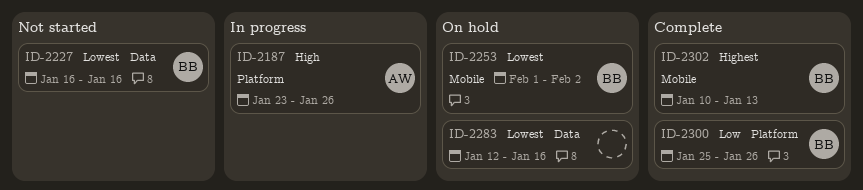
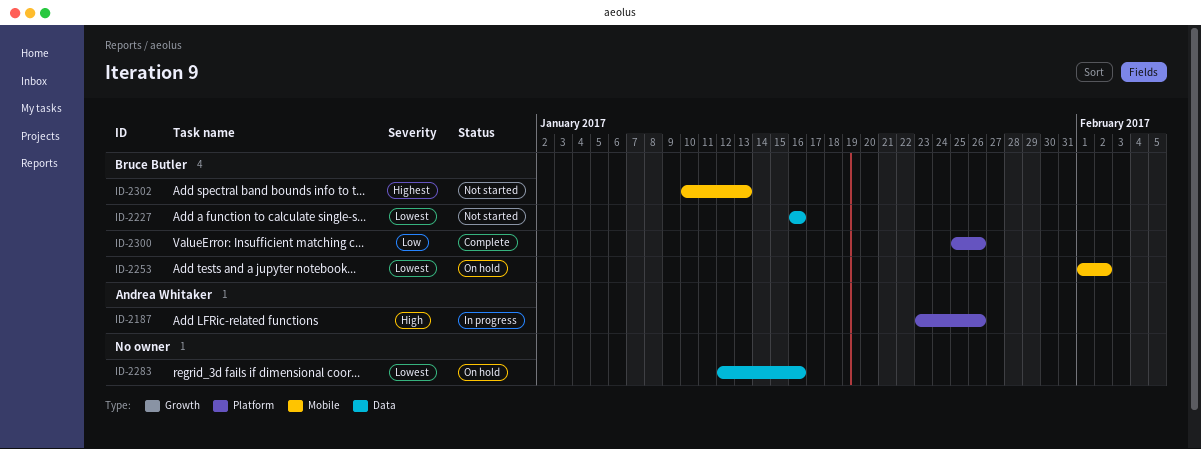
ID-2302, status: Complete -> Not started

